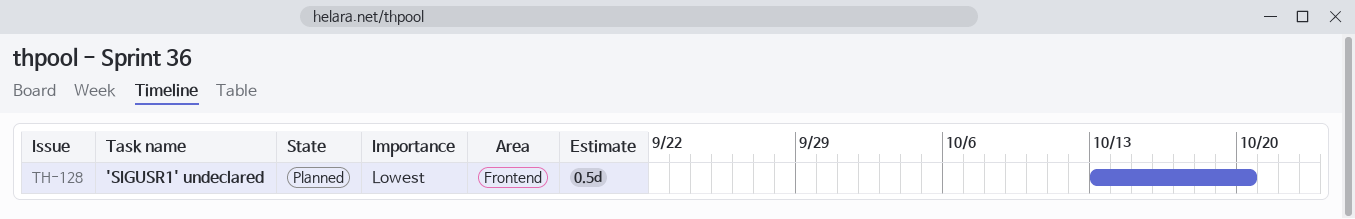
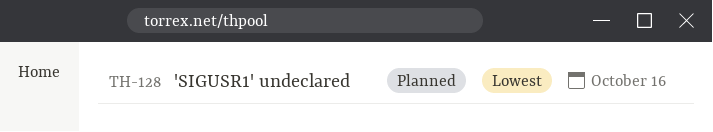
TH-128, due: Oct 20 -> Oct 16

